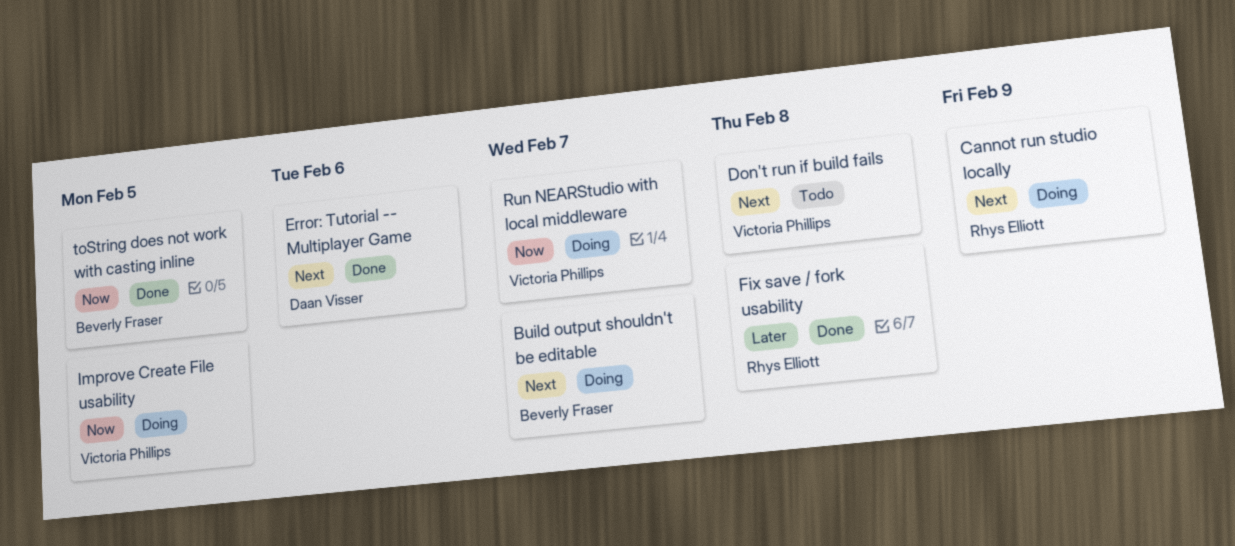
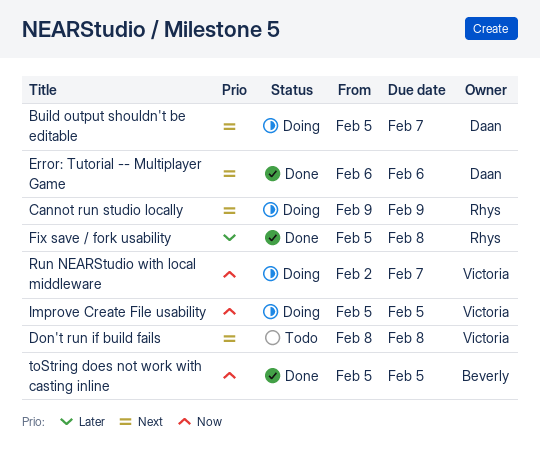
Build output shouldn't be editable, owner: Beverly Fraser -> Daan Visser

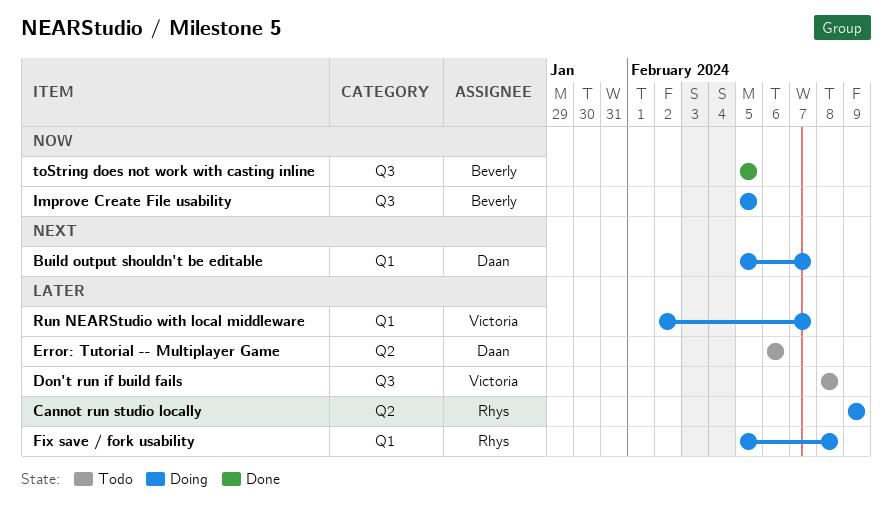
Cannot run studio locally, priority: Next -> Later
Don't run if build fails, priority: Next -> Later
Error: Tutorial -- Multiplayer Game, status: Done -> Todo
Error: Tutorial -- Multiplayer Game, priority: Next -> Later
Fix save / fork usability, status: Done -> Doing
Improve Create File usability, owner: Victoria -> Beverly
Run NEARStudio with local middleware, priority: Now -> Later

